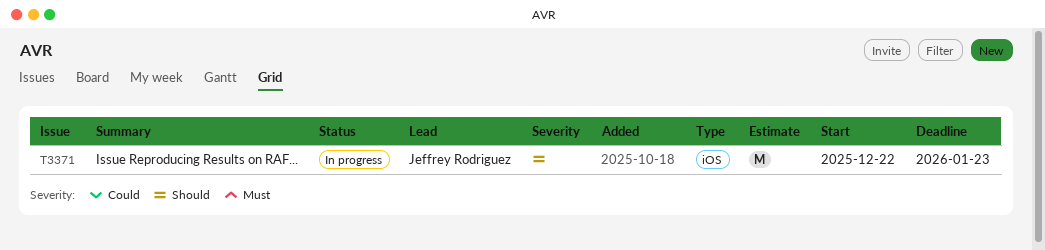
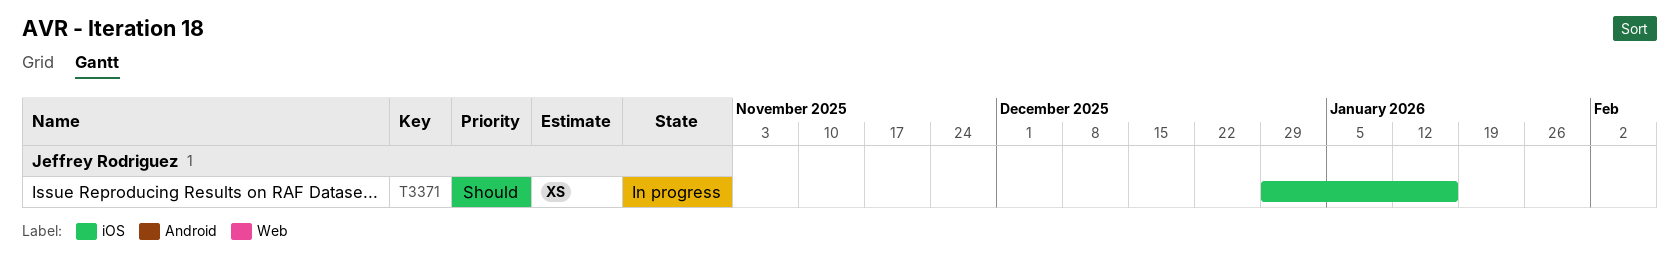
T3371, estimate: M -> XS
T3371, start: Dec 22 -> Dec 29
T3371, due: Jan 23 -> Jan 16

